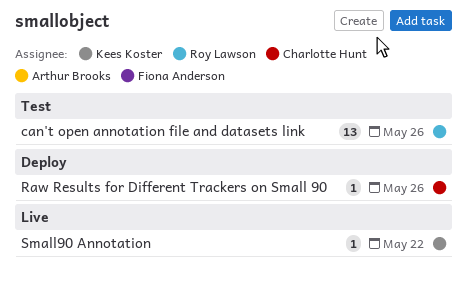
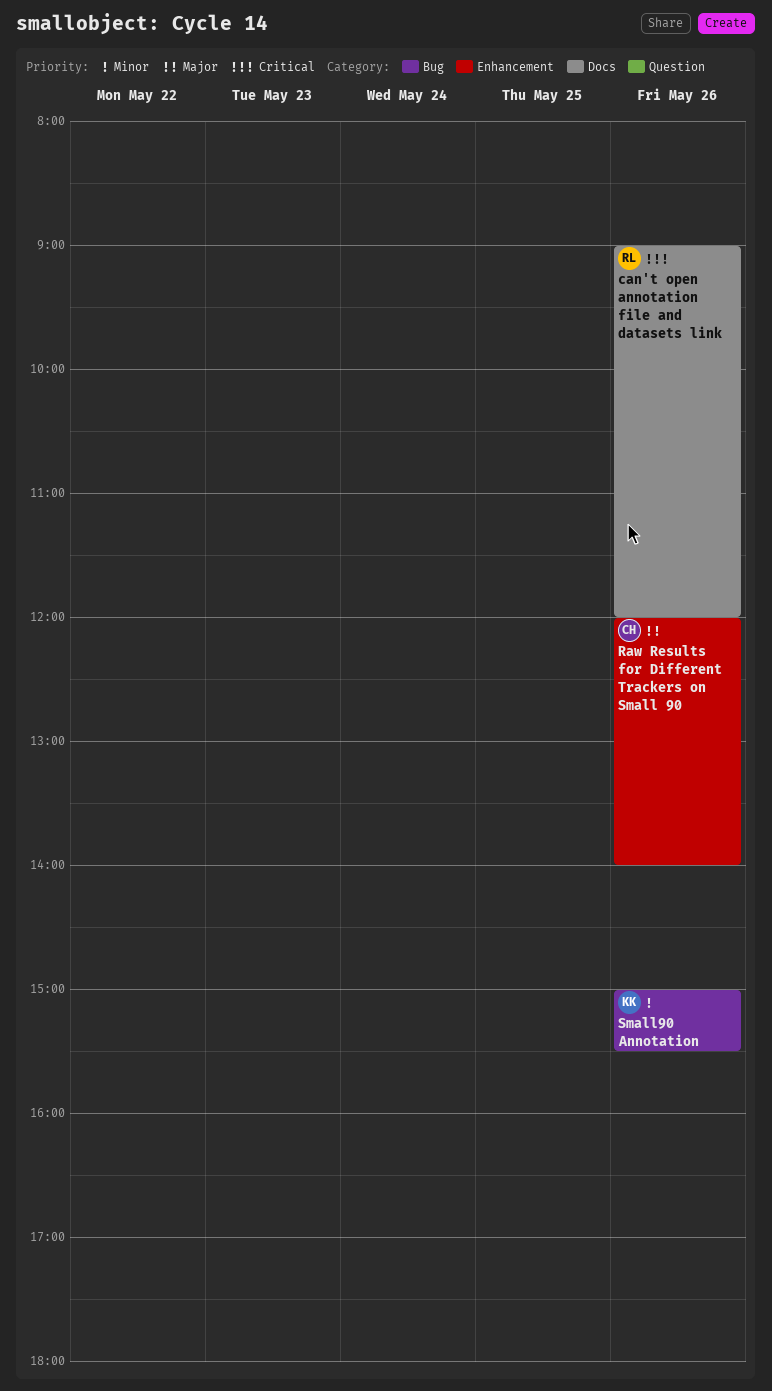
Small90 Annotation, day: May 22 -> May 26

